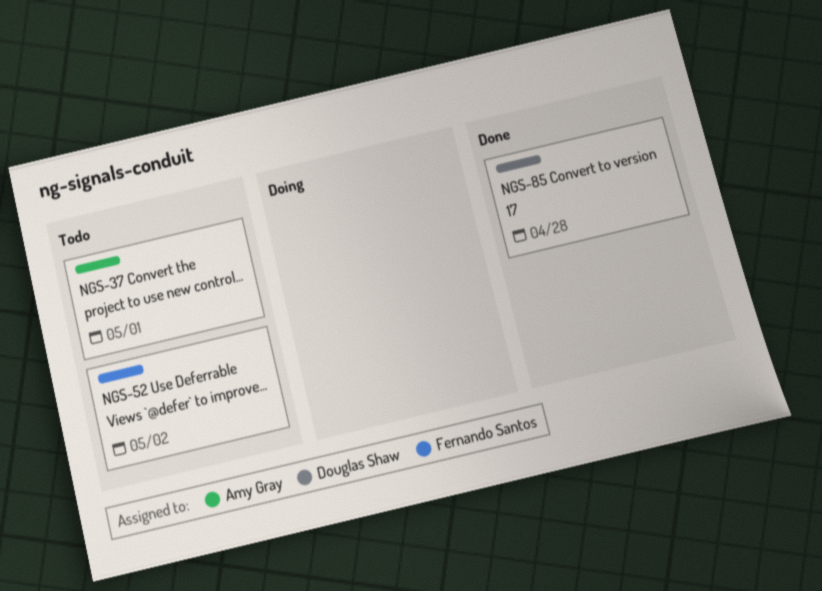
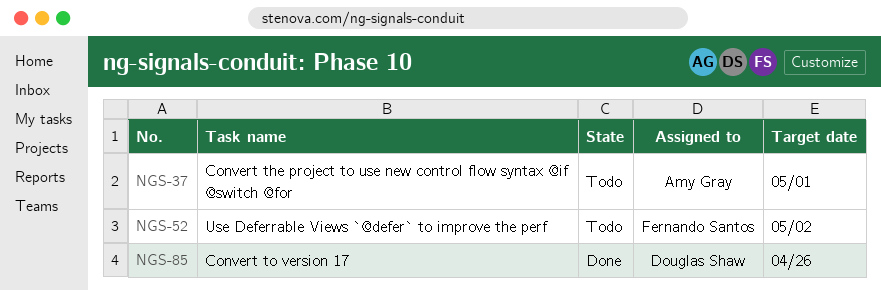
NGS-85, due: Apr 28 -> Apr 26

